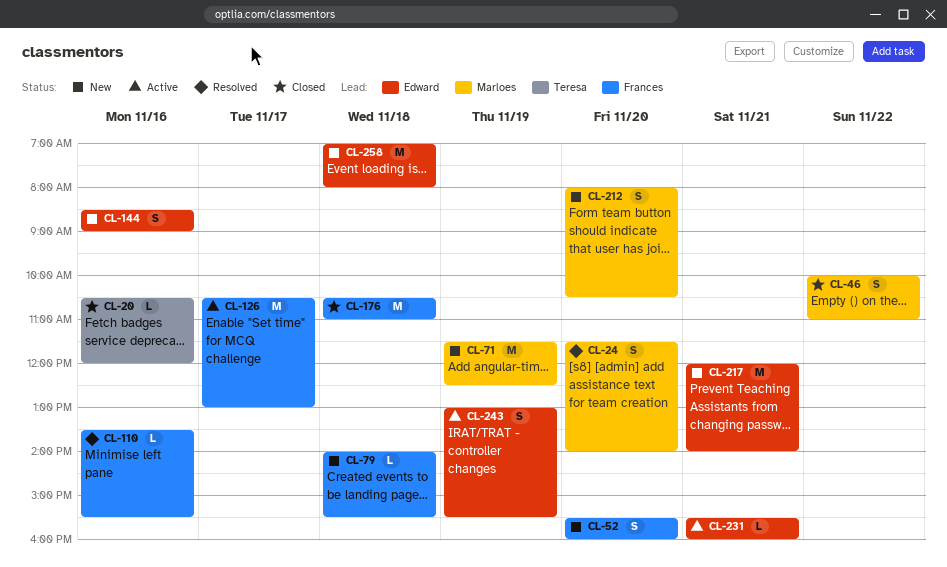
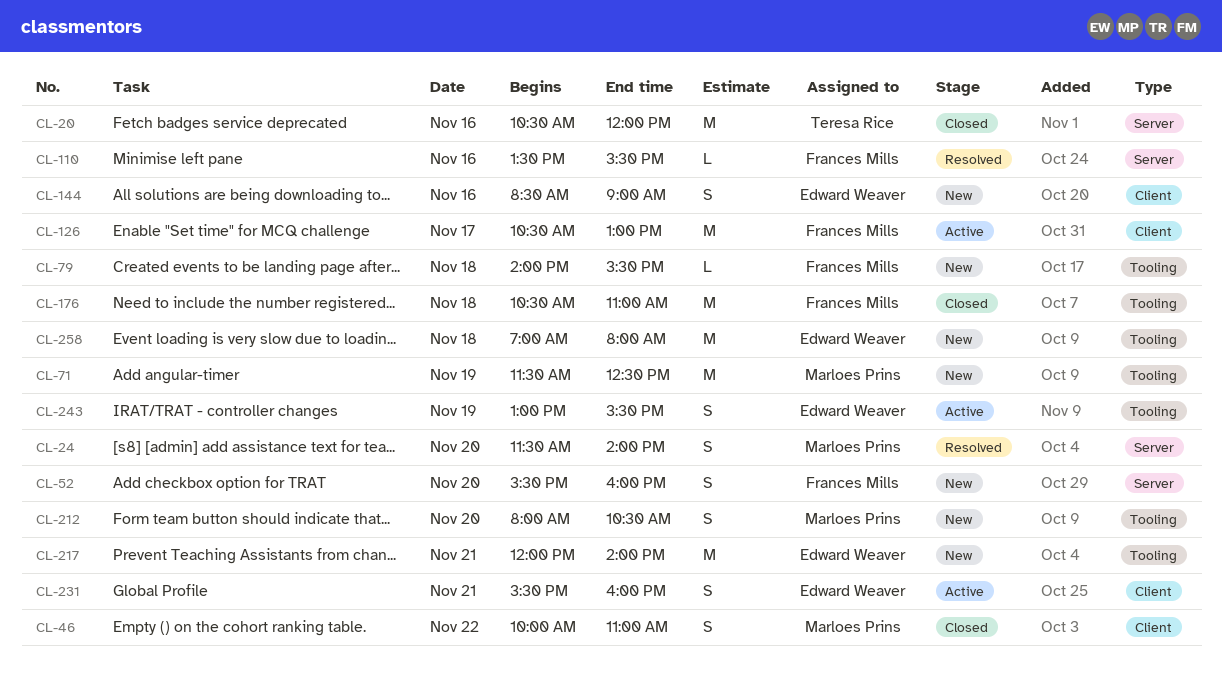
CL-20, estimate: L -> M
CL-231, estimate: L -> S

